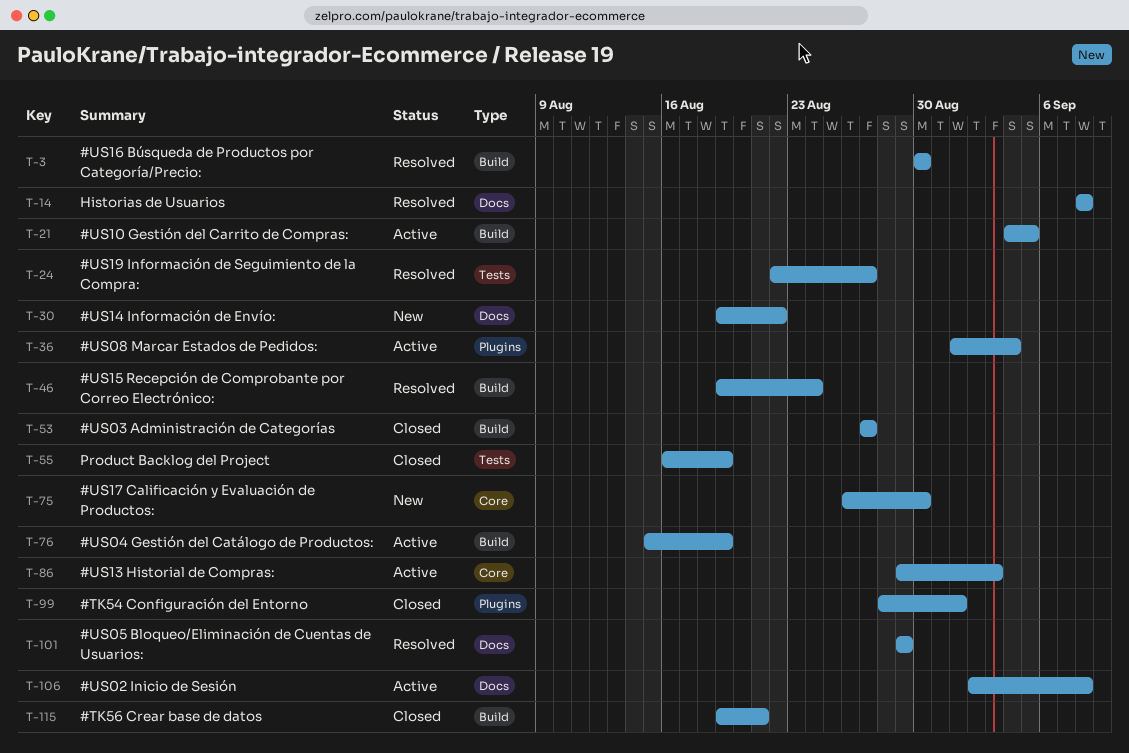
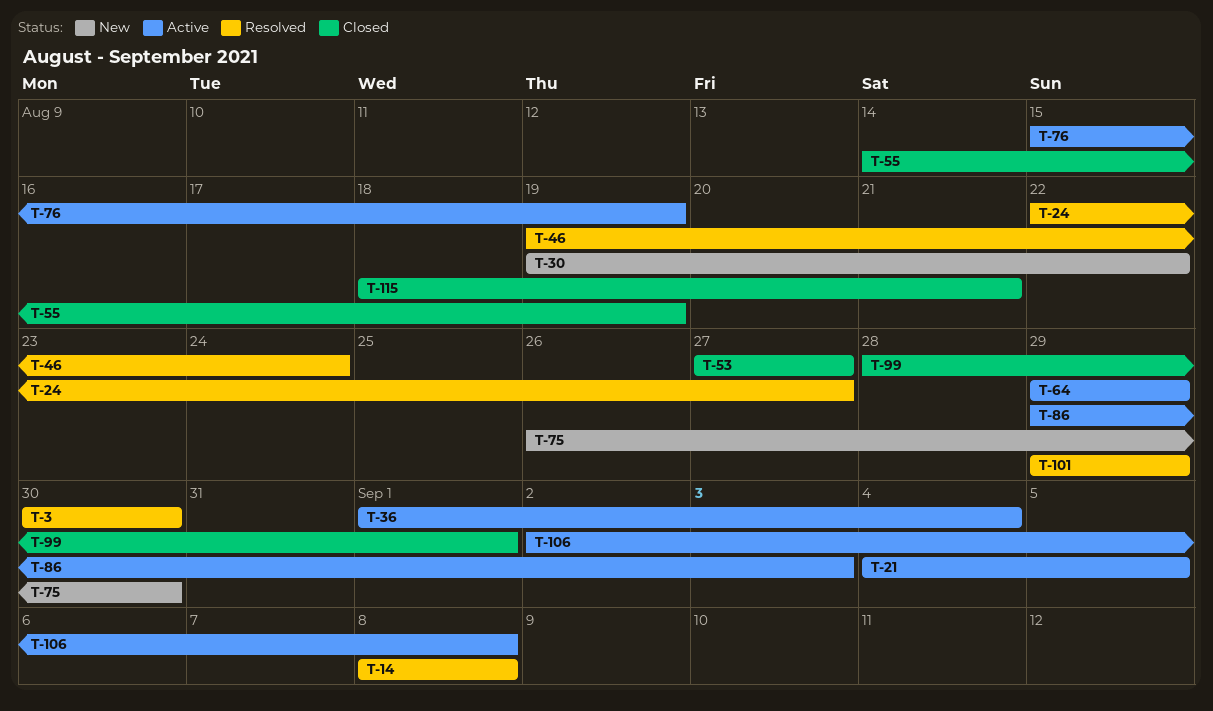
T-55, start: Aug 16 -> Aug 14
T-64: none -> present
T-115, start: Aug 19 -> Aug 18

